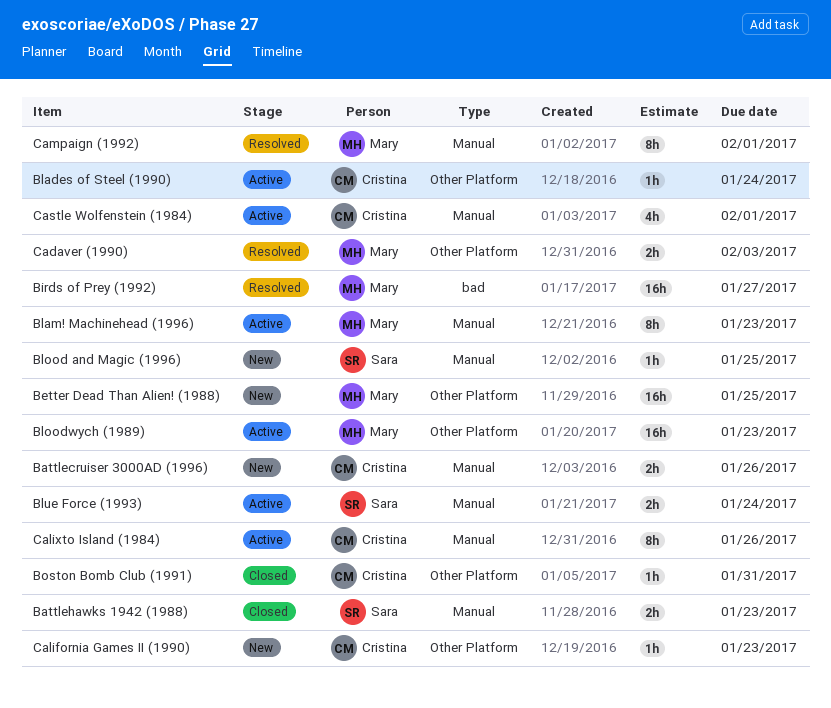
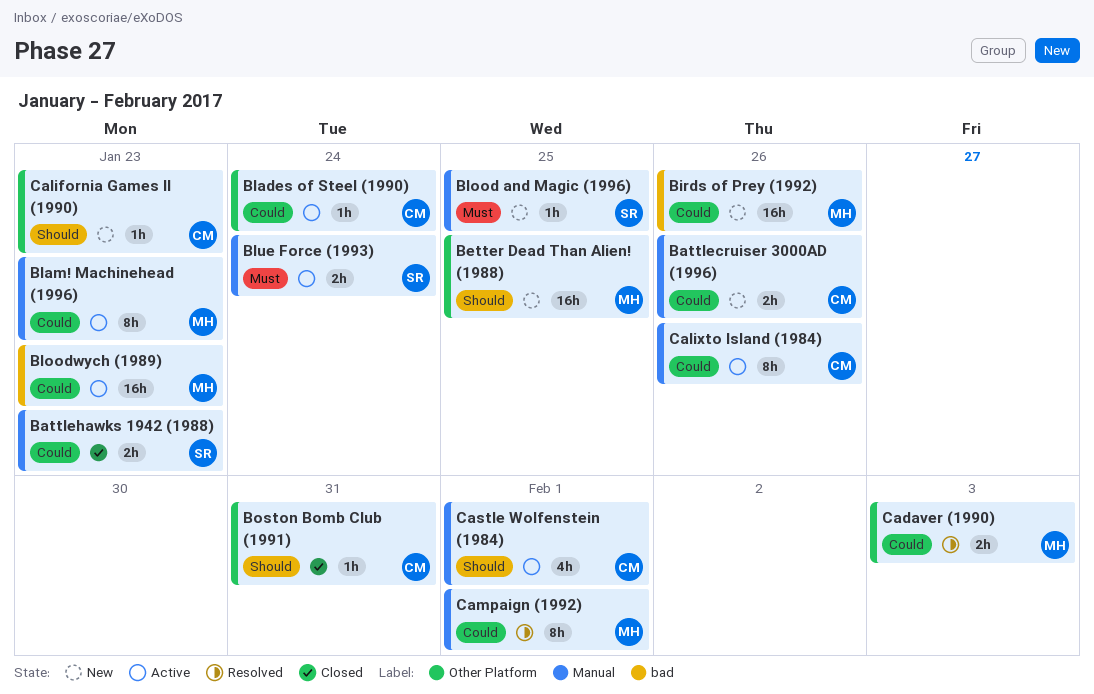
Birds of Prey (1992), status: Resolved -> New
Birds of Prey (1992), due: Jan 27 -> Jan 26
Bloodwych (1989), label: Other Platform -> bad

